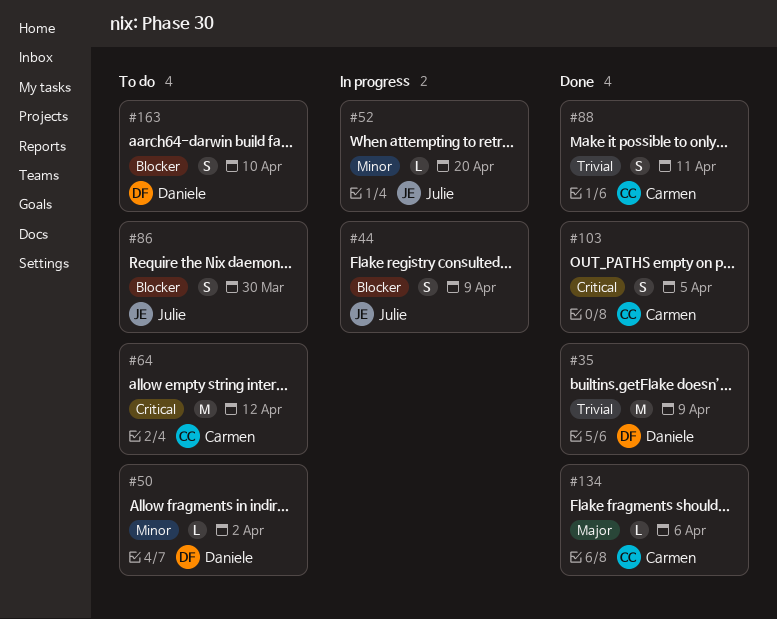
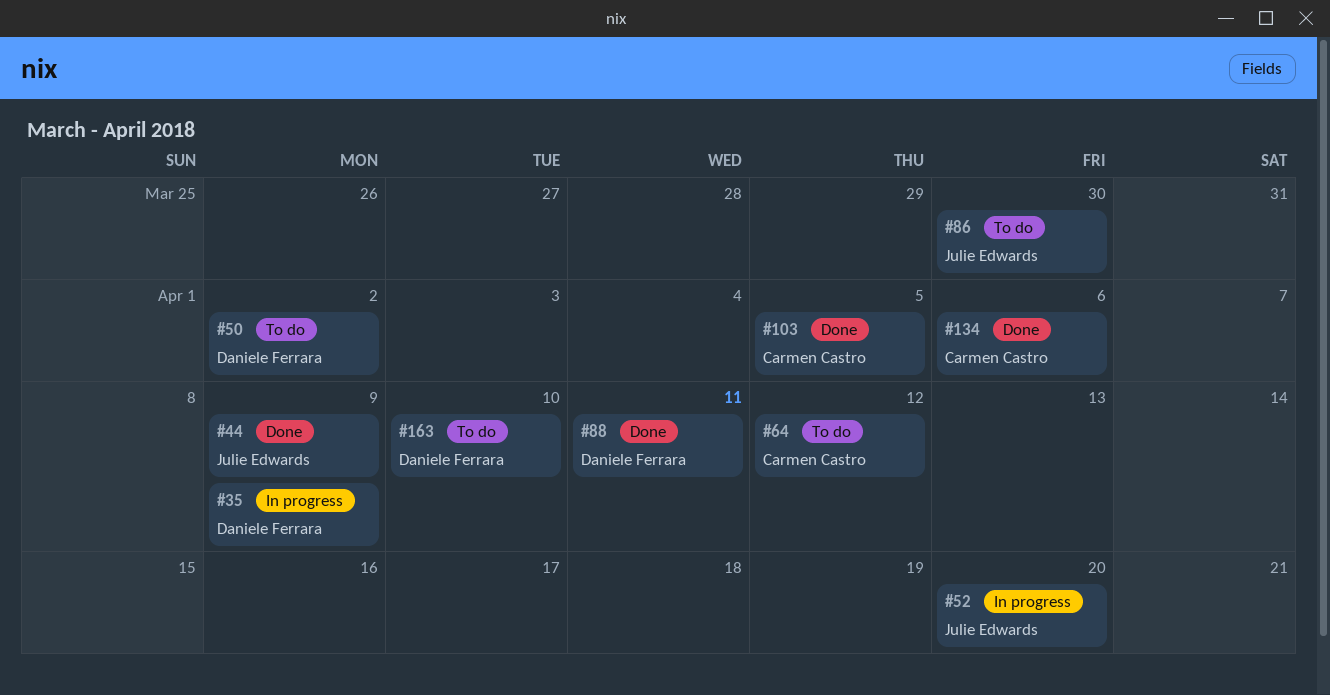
#35, status: Done -> In progress
#44, status: In progress -> Done
#88, owner: Carmen Castro -> Daniele Ferrara

